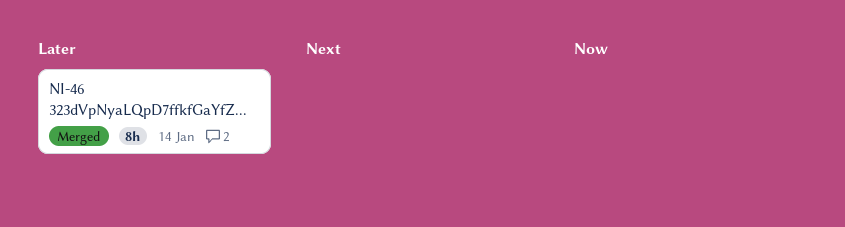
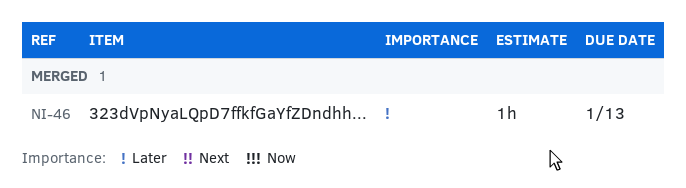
NI-46, estimate: 8h -> 1h
NI-46, due: Jan 14 -> Jan 13

